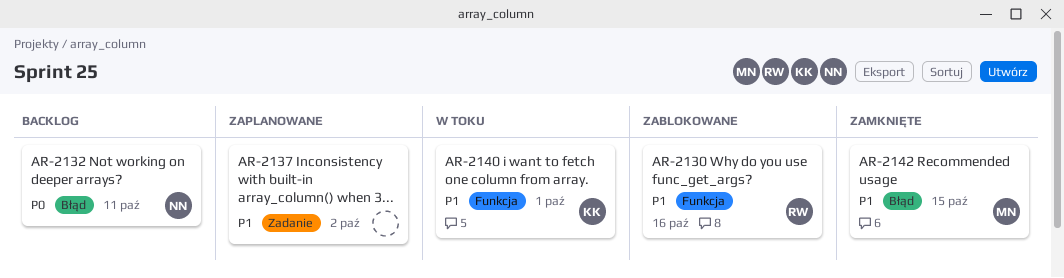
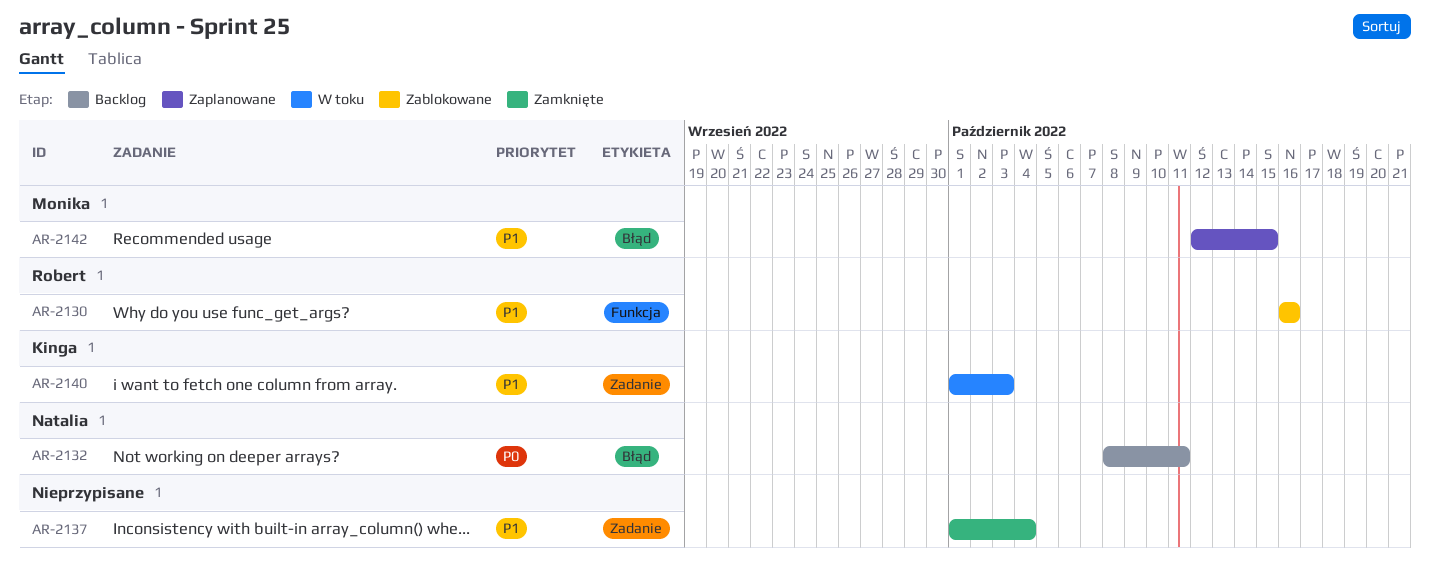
AR-2137, status: Zaplanowane -> Zamknięte
AR-2137, due: Oct 2 -> Oct 4
AR-2140, label: Funkcja -> Zadanie
AR-2140, due: Oct 1 -> Oct 3
AR-2142, status: Zamknięte -> Zaplanowane

